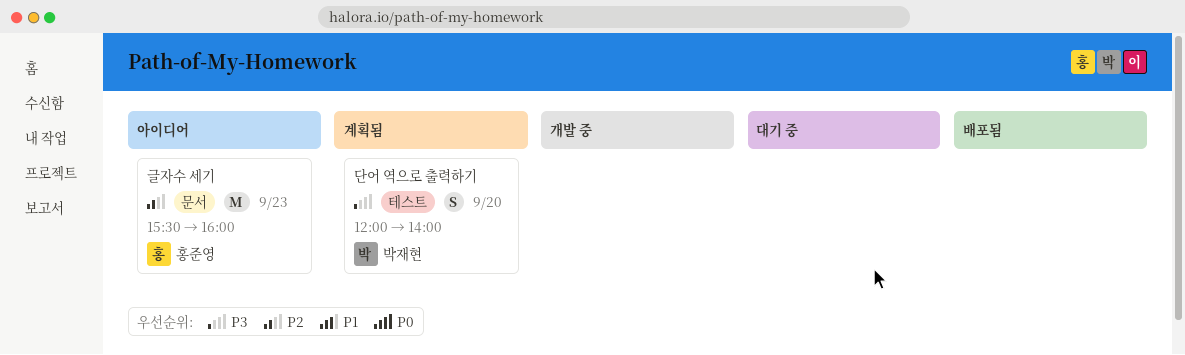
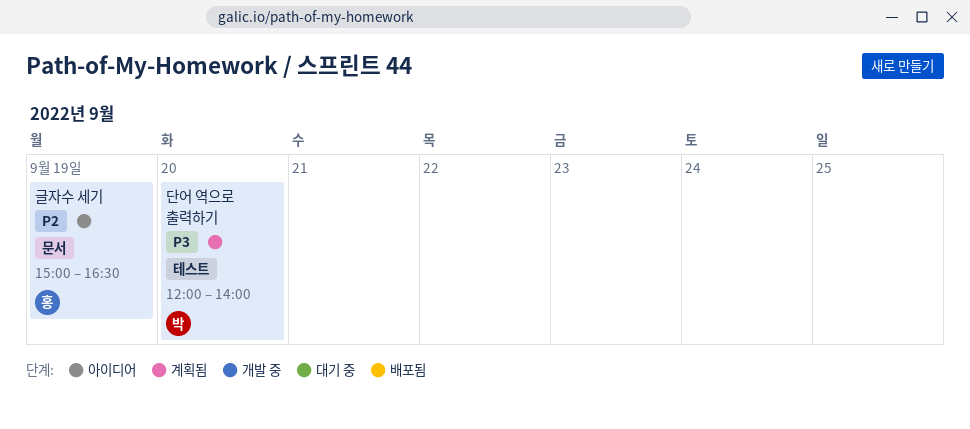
글자수 세기, day: Sep 23 -> Sep 19
글자수 세기, begins: 15:30 -> 15:00
글자수 세기, ends: 16:00 -> 16:30

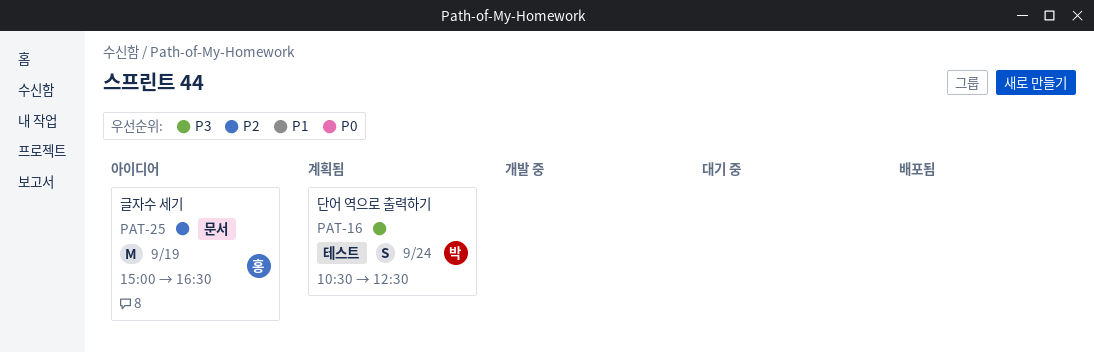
단어 역으로 출력하기, day: Sep 20 -> Sep 24
단어 역으로 출력하기, begins: 12:00 -> 10:30
단어 역으로 출력하기, ends: 14:00 -> 12:30

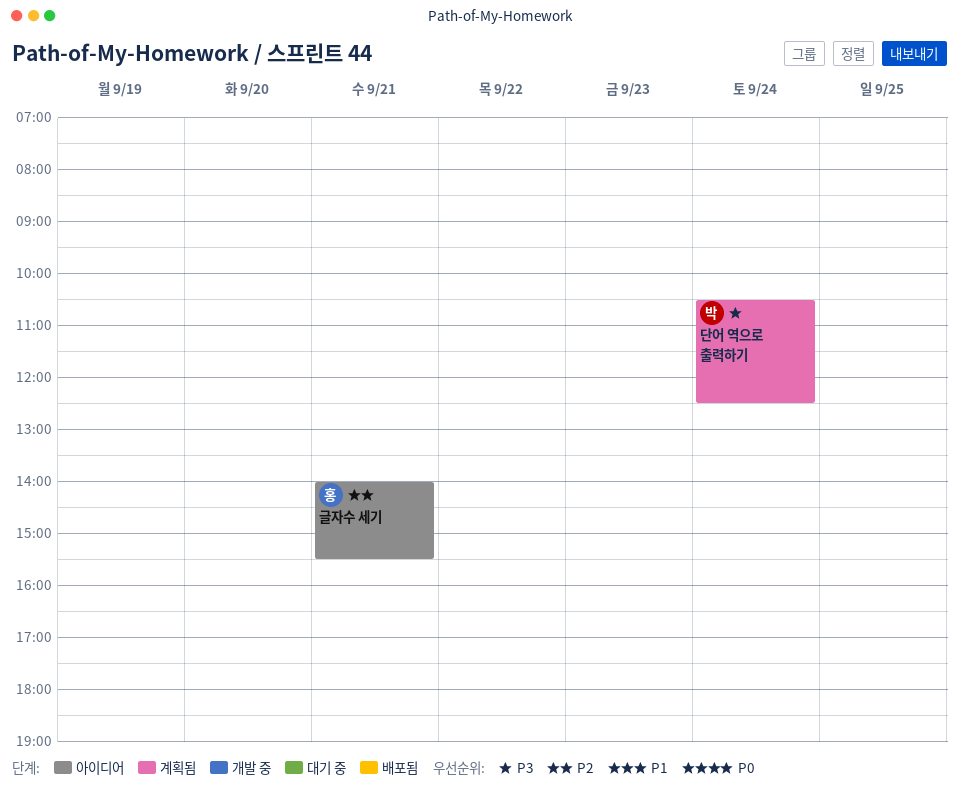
글자수 세기, day: Sep 19 -> Sep 21
글자수 세기, begins: 15:00 -> 14:00
글자수 세기, ends: 16:30 -> 15:30

